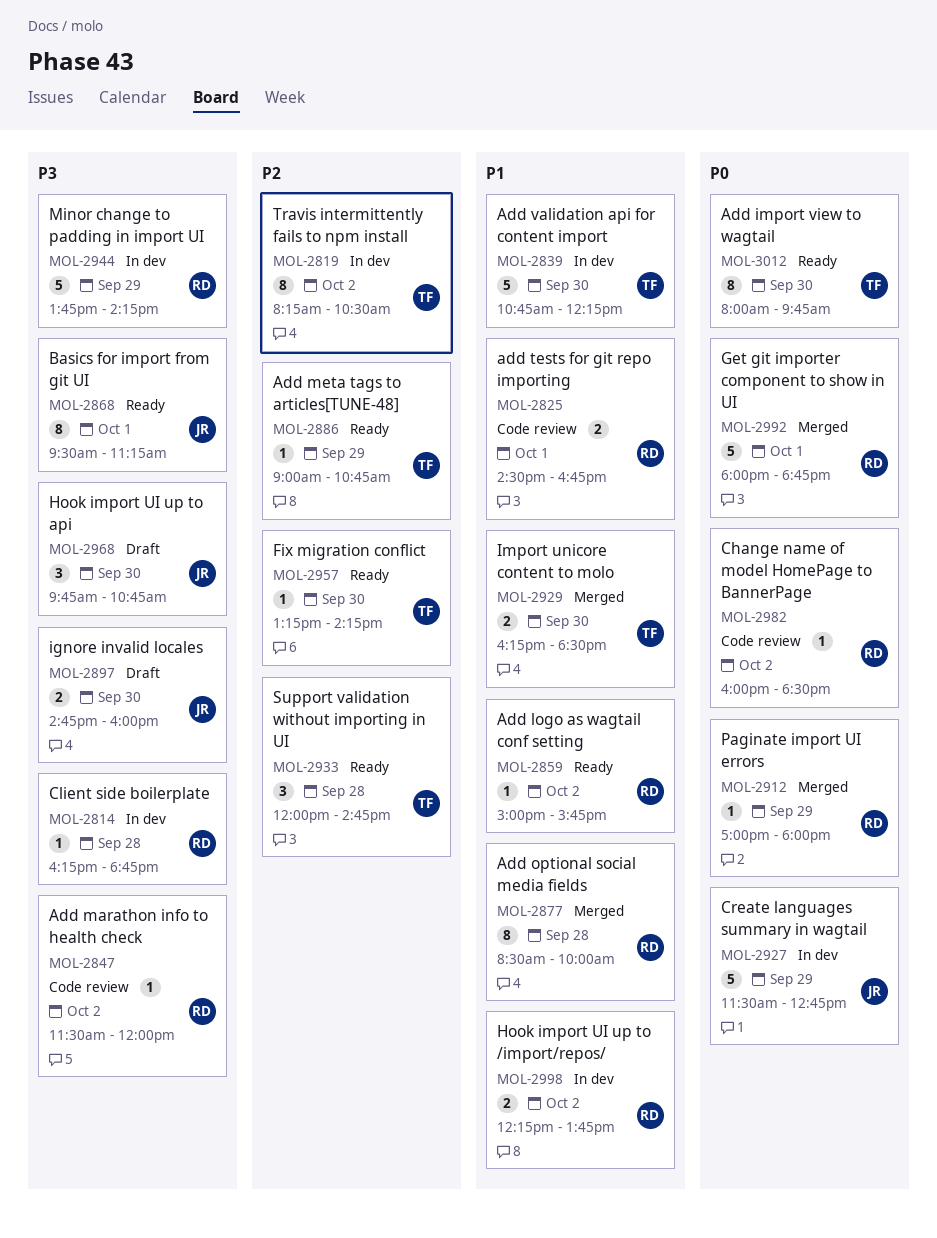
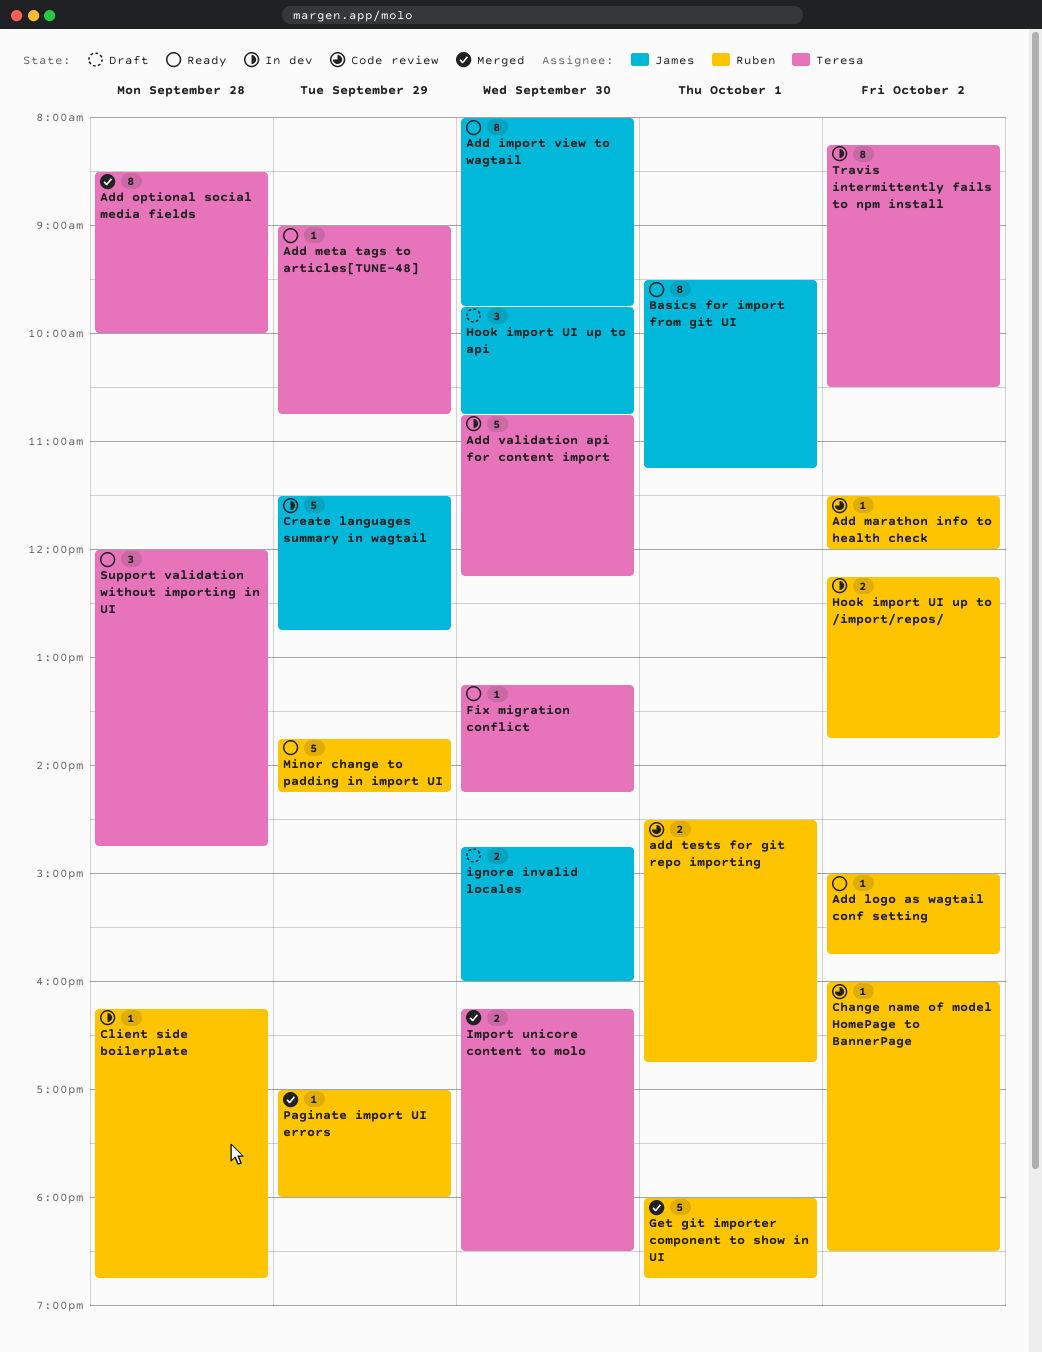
Add import view to wagtail, owner: Teresa -> James
Add optional social media fields, owner: Ruben -> Teresa
Minor change to padding in import UI, status: In dev -> Ready

